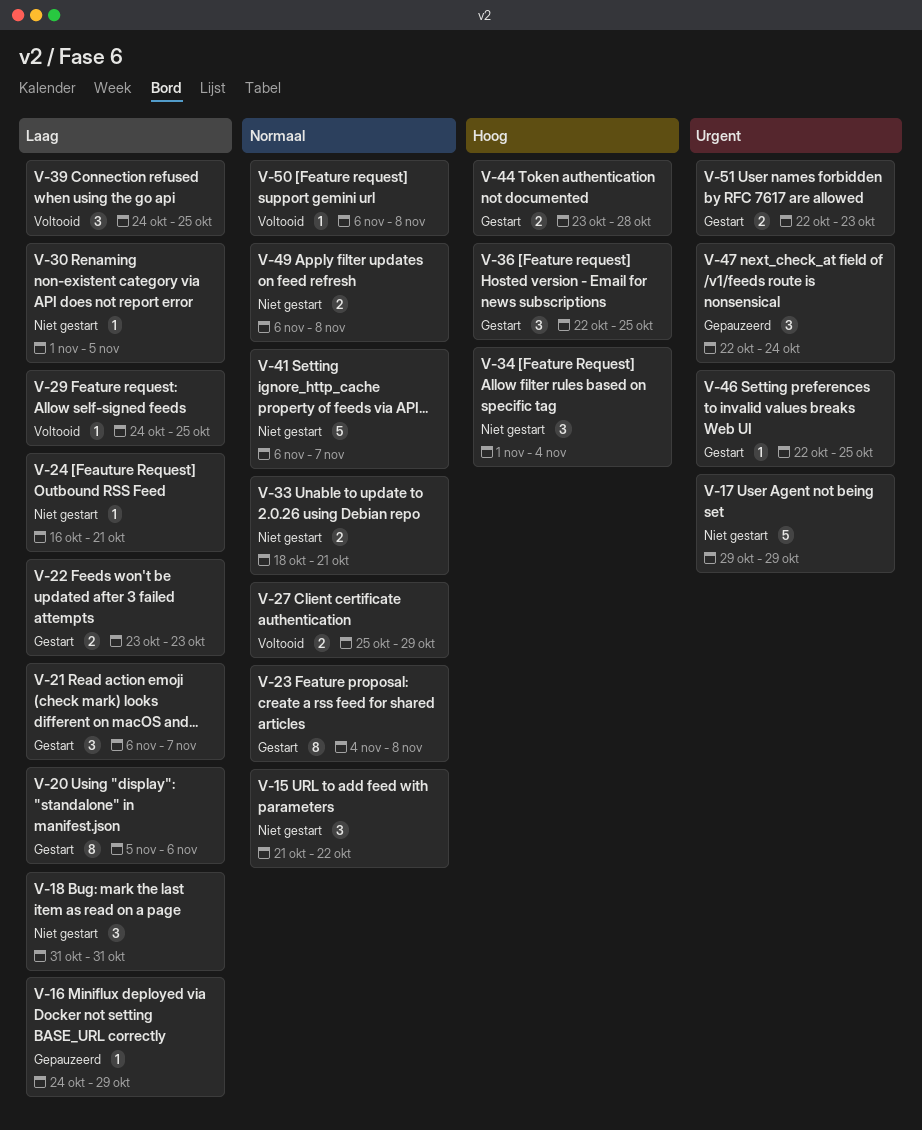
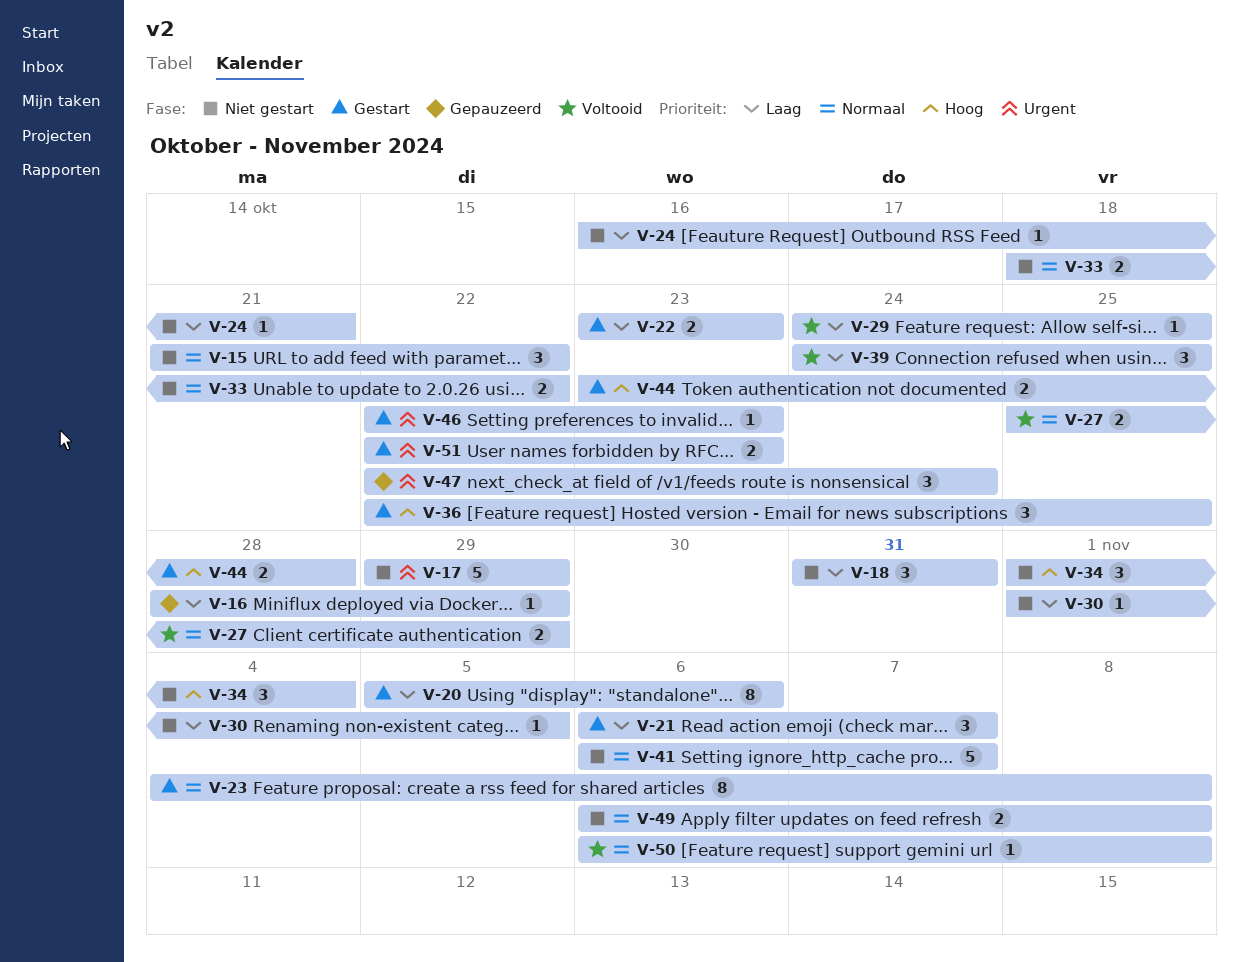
V-16, start: Oct 24 -> Oct 28
V-33, due: Oct 21 -> Oct 22
V-46, due: Oct 25 -> Oct 23

